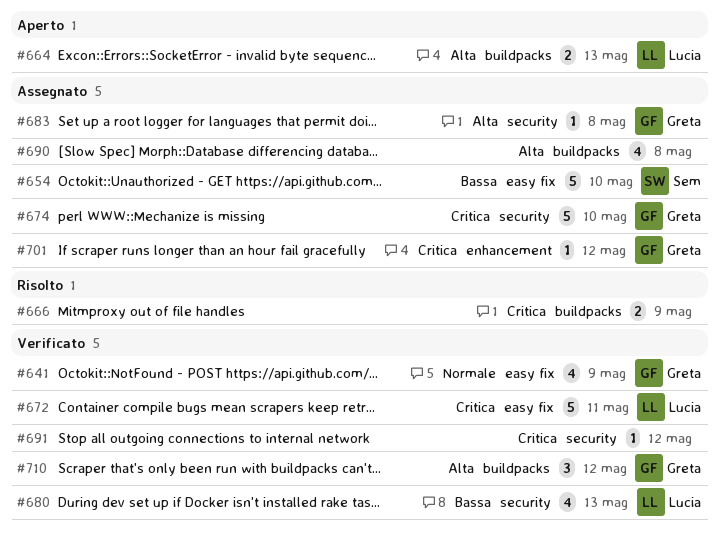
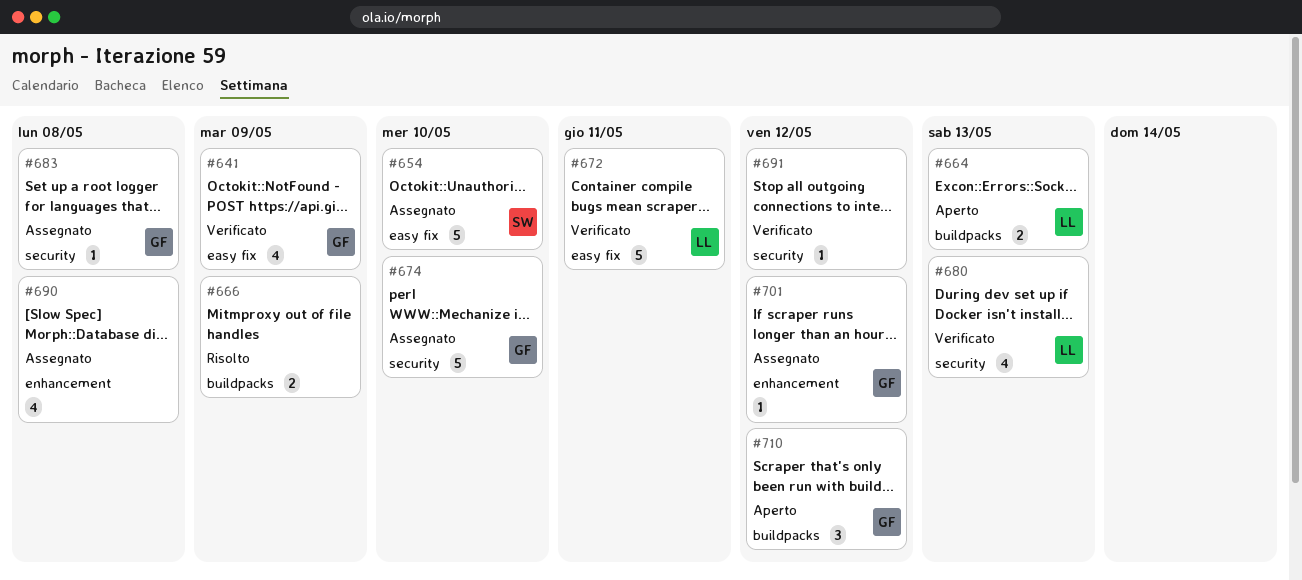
#690, label: buildpacks -> enhancement
#710, status: Verificato -> Aperto

